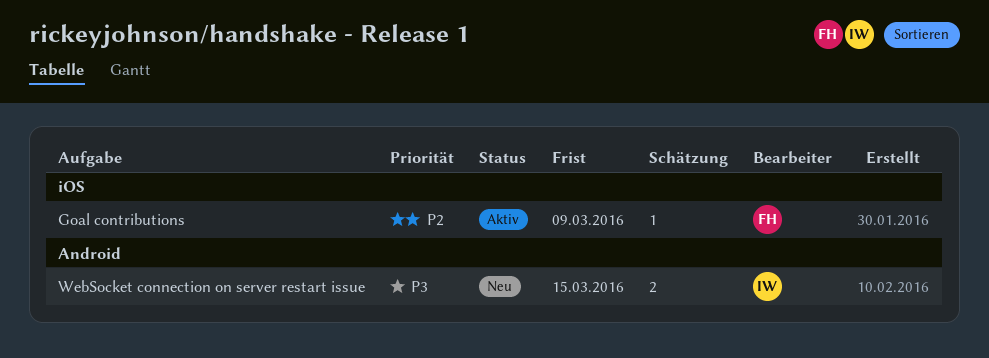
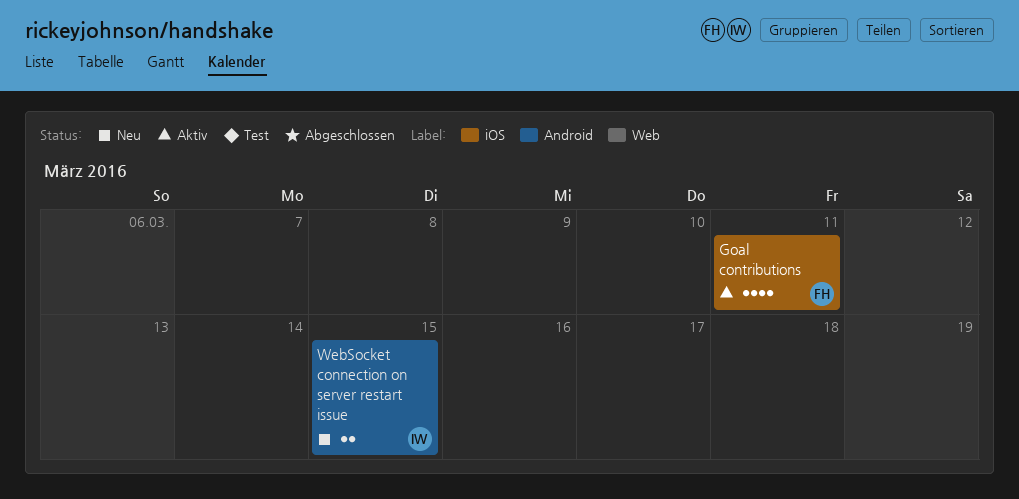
Goal contributions, estimate: 1 -> 4
Goal contributions, due: Mar 9 -> Mar 11

